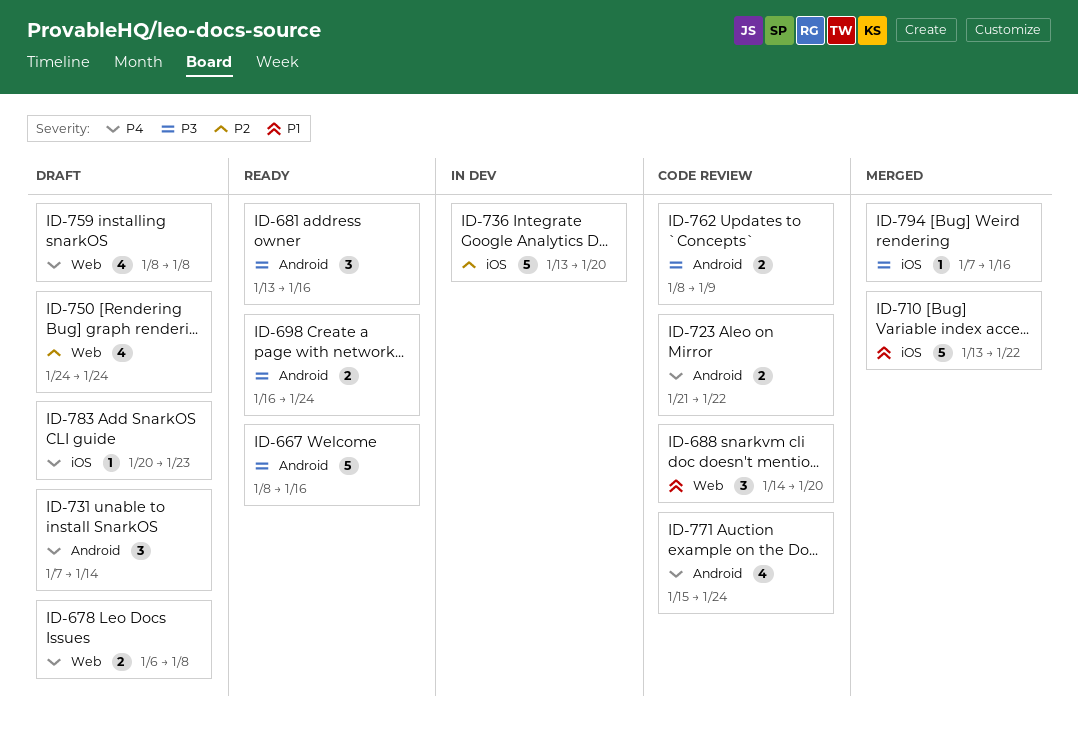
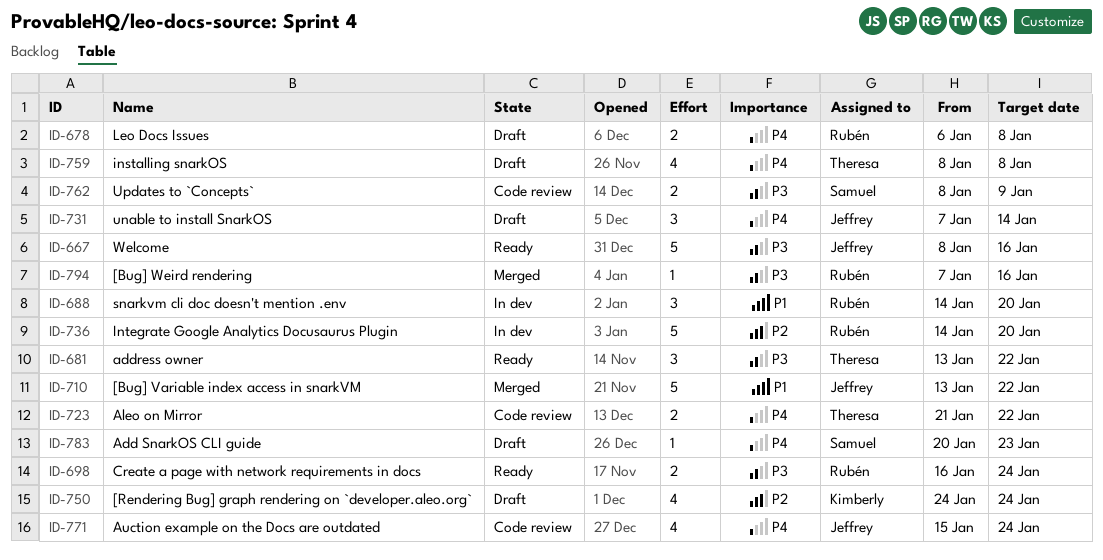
ID-681, due: Jan 16 -> Jan 22
ID-688, status: Code review -> In dev
ID-736, start: Jan 13 -> Jan 14

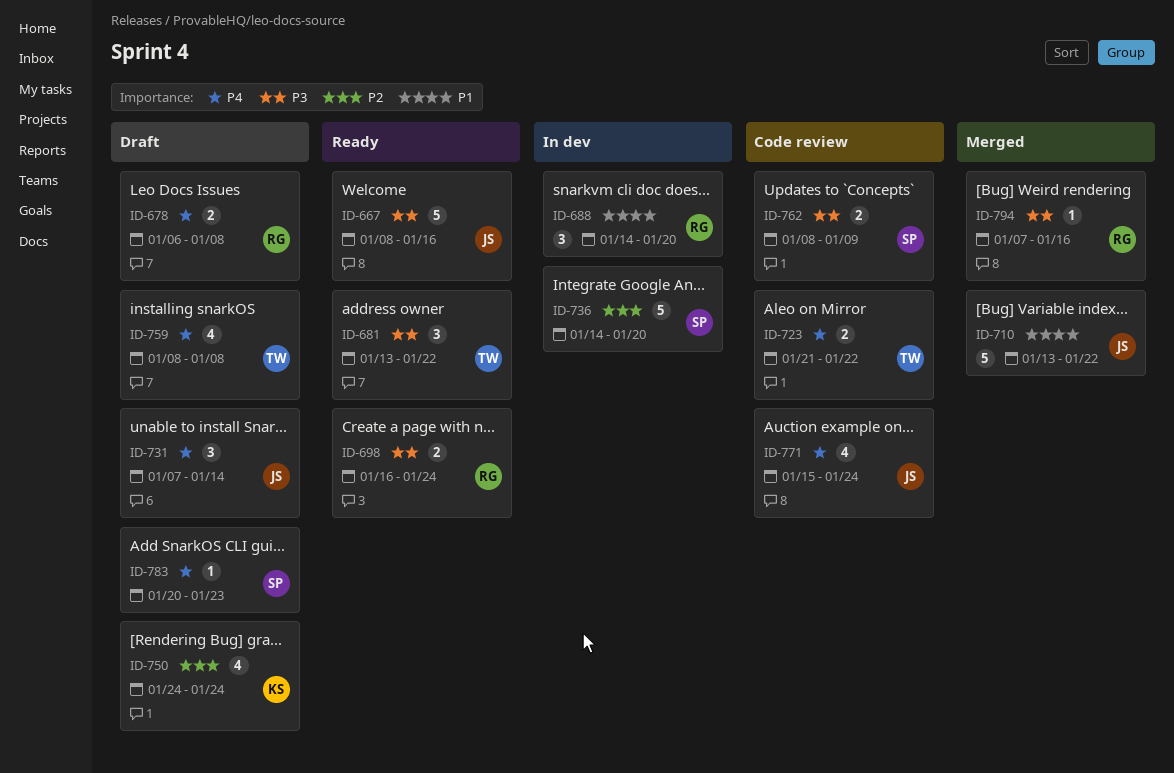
ID-736, owner: Rubén -> Samuel

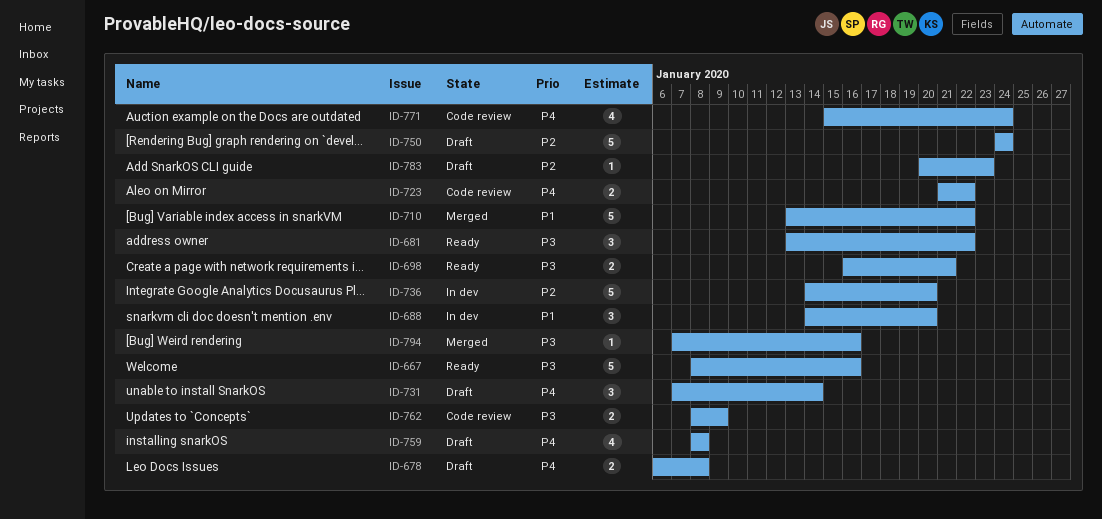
ID-698, due: Jan 24 -> Jan 21
ID-750, estimate: 4 -> 5
ID-783, priority: P4 -> P2

